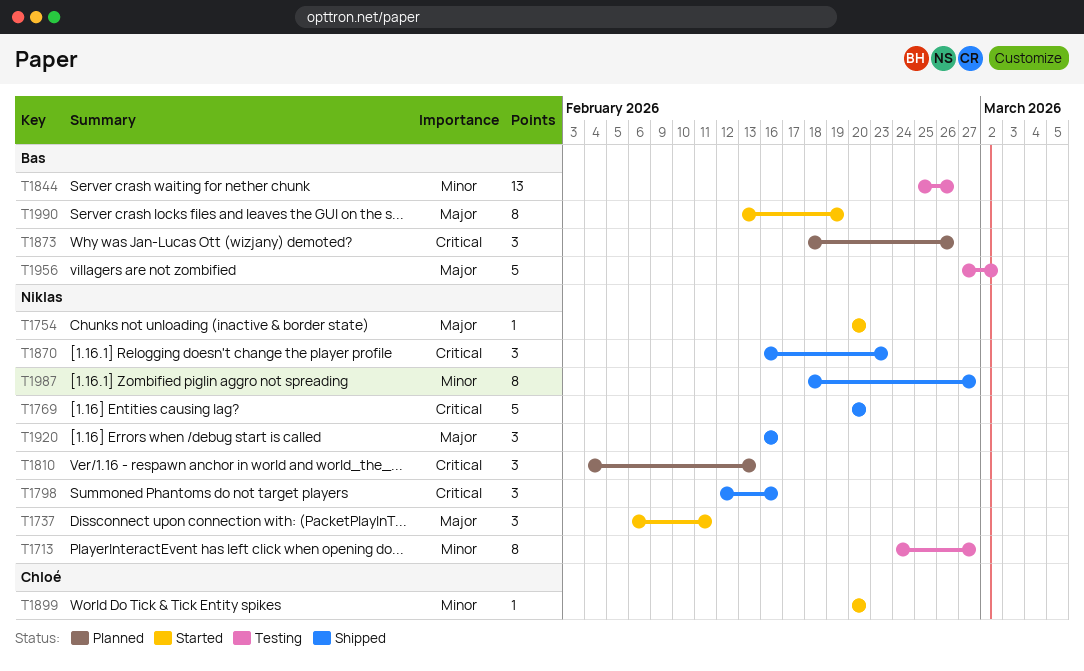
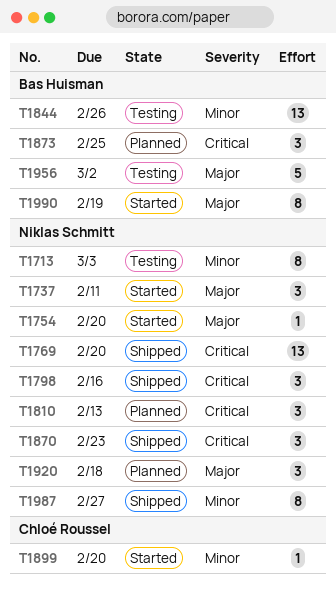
T1713, due: Feb 27 -> Mar 3
T1769, estimate: 5 -> 13
T1873, due: Feb 26 -> Feb 25
T1920, status: Shipped -> Planned
T1920, due: Feb 16 -> Feb 18

